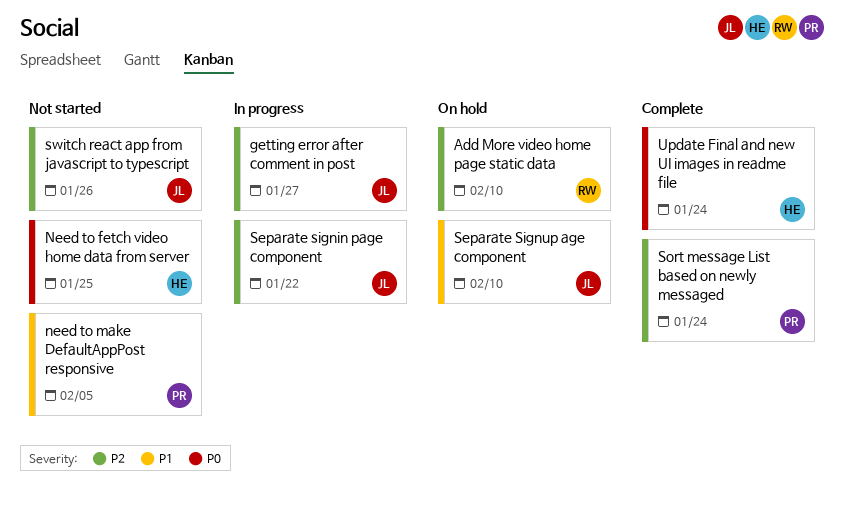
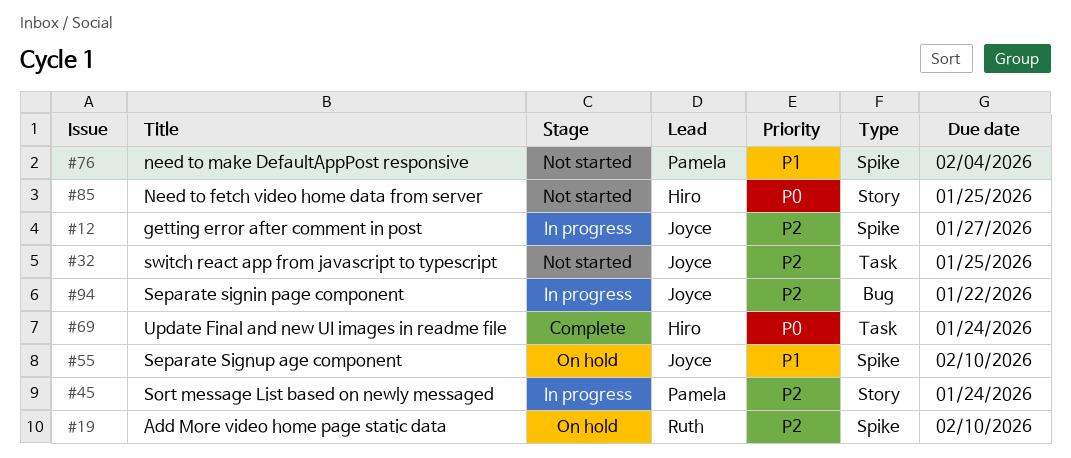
need to make DefaultAppPost responsive, due: Feb 5 -> Feb 4
Sort message List based on newly messaged, status: Complete -> In progress
switch react app from javascript to typescript, due: Jan 26 -> Jan 25

